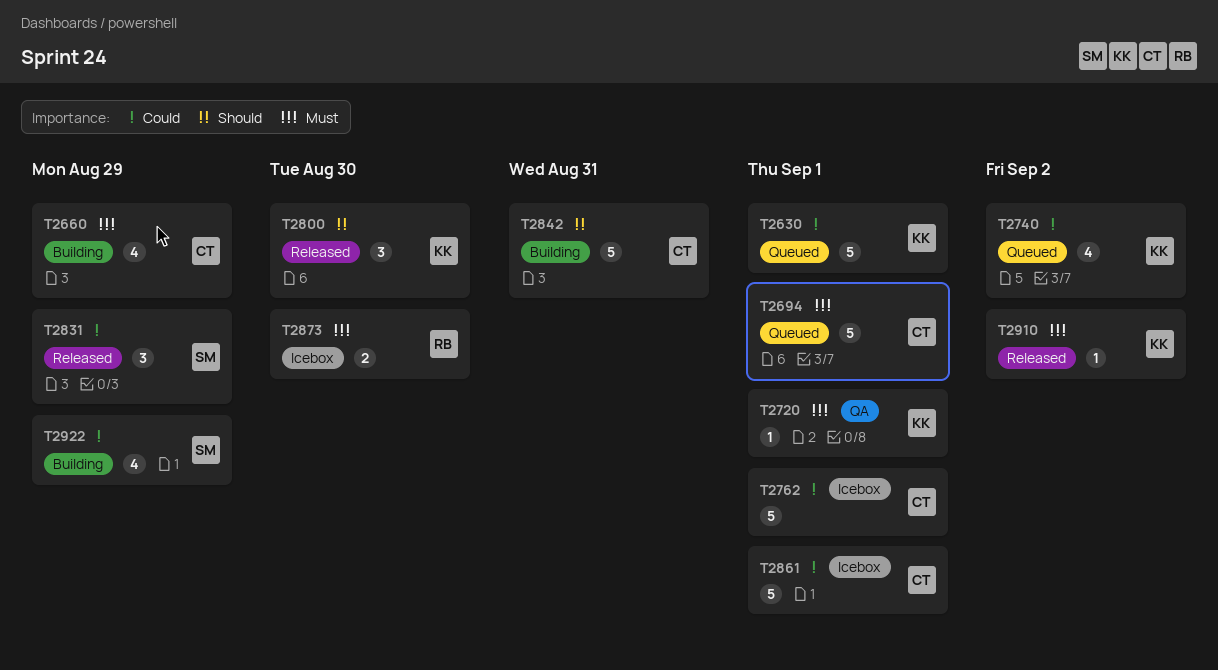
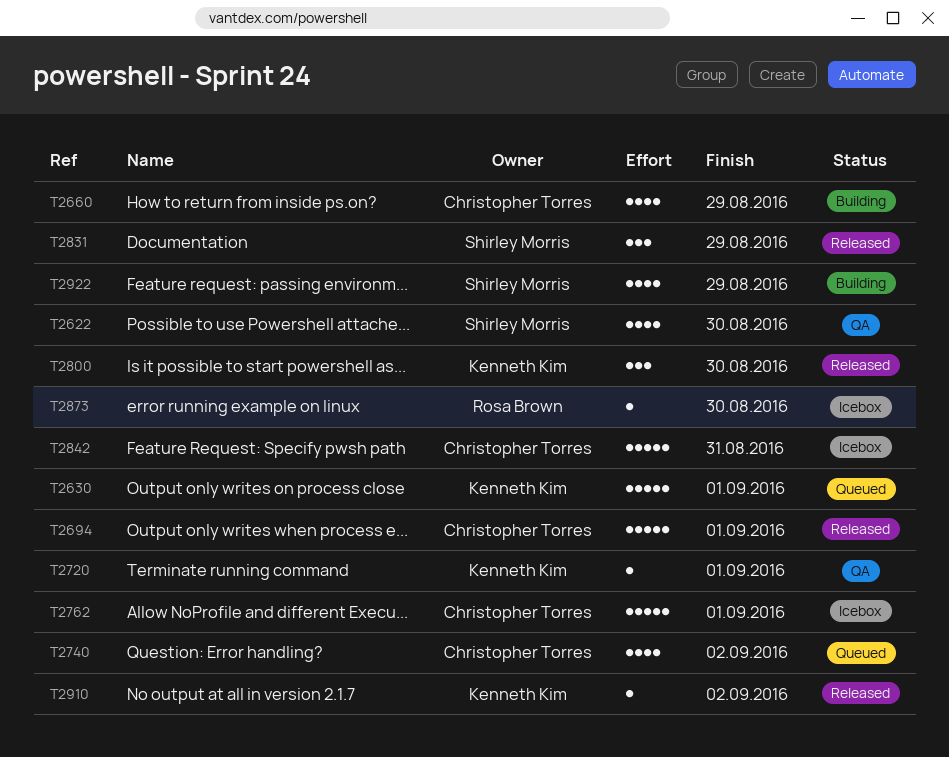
T2622: none -> present
T2694, status: Queued -> Released
T2740, owner: Kenneth Kim -> Christopher Torres
T2842, status: Building -> Icebox
T2861: present -> none
T2873, estimate: 2 -> 1

